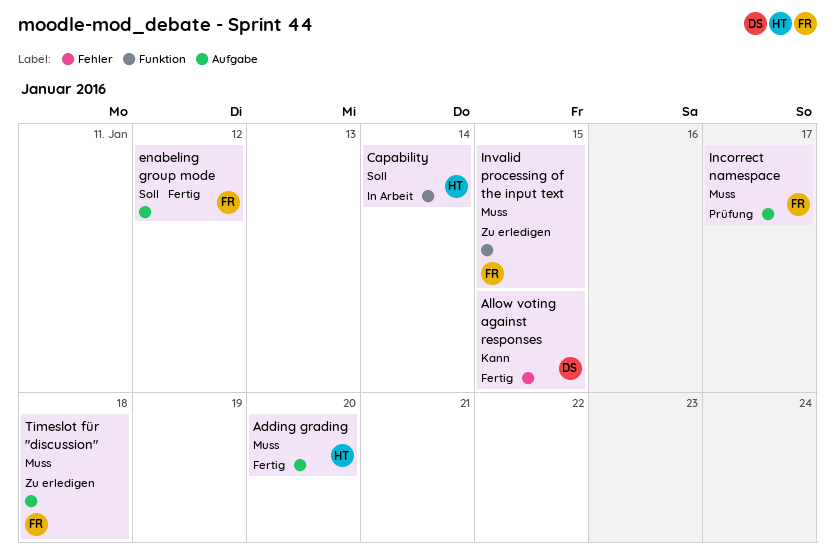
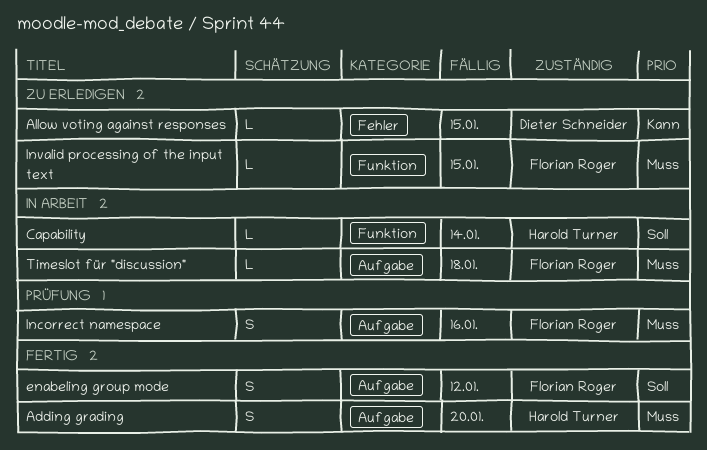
Allow voting against responses, status: Fertig -> Zu erledigen
Incorrect namespace, due: Jan 17 -> Jan 16
Timeslot für "discussion", status: Zu erledigen -> In Arbeit

